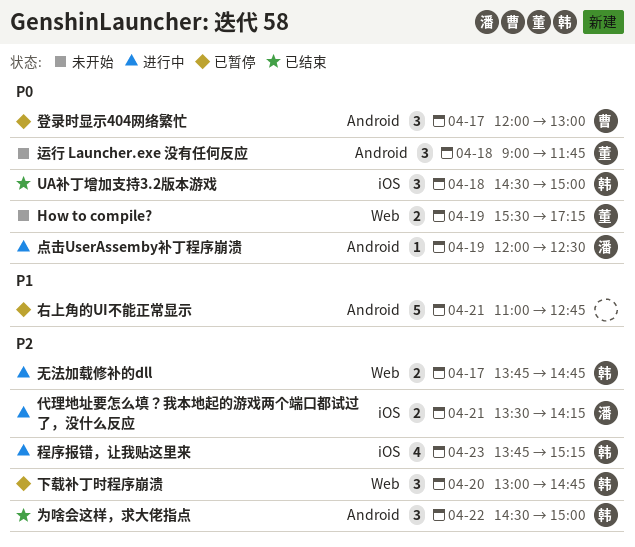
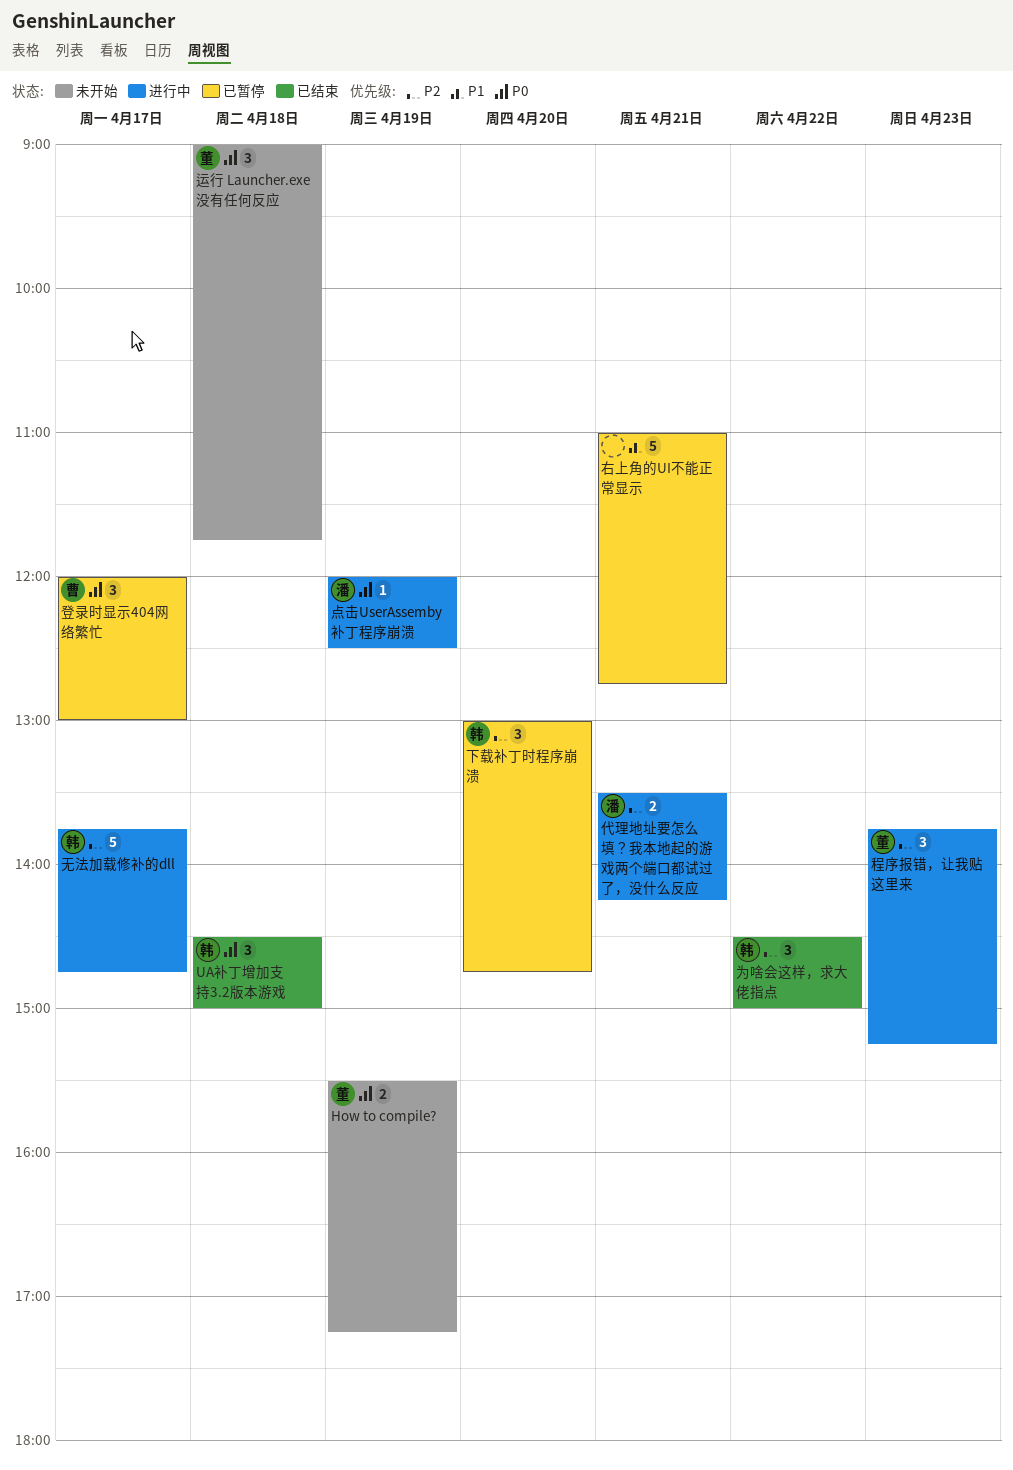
无法加载修补的dll, estimate: 2 -> 5
程序报错，让我贴这里来, owner: 韩 -> 董
程序报错，让我贴这里来, estimate: 4 -> 3

